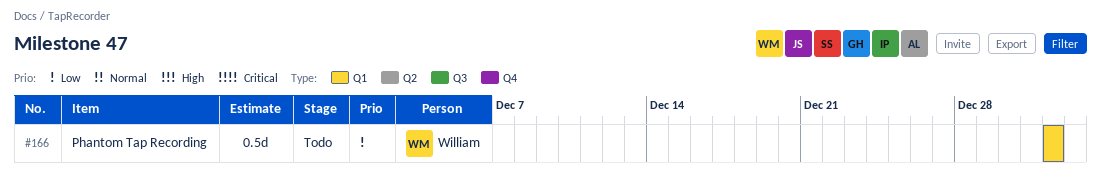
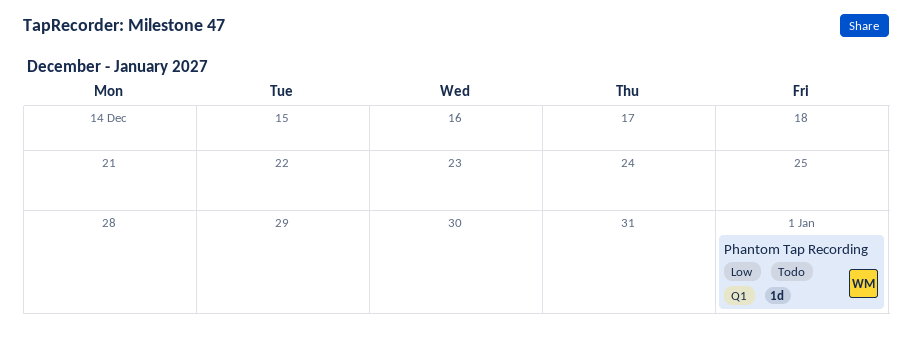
Phantom Tap Recording, estimate: 0.5d -> 1d

